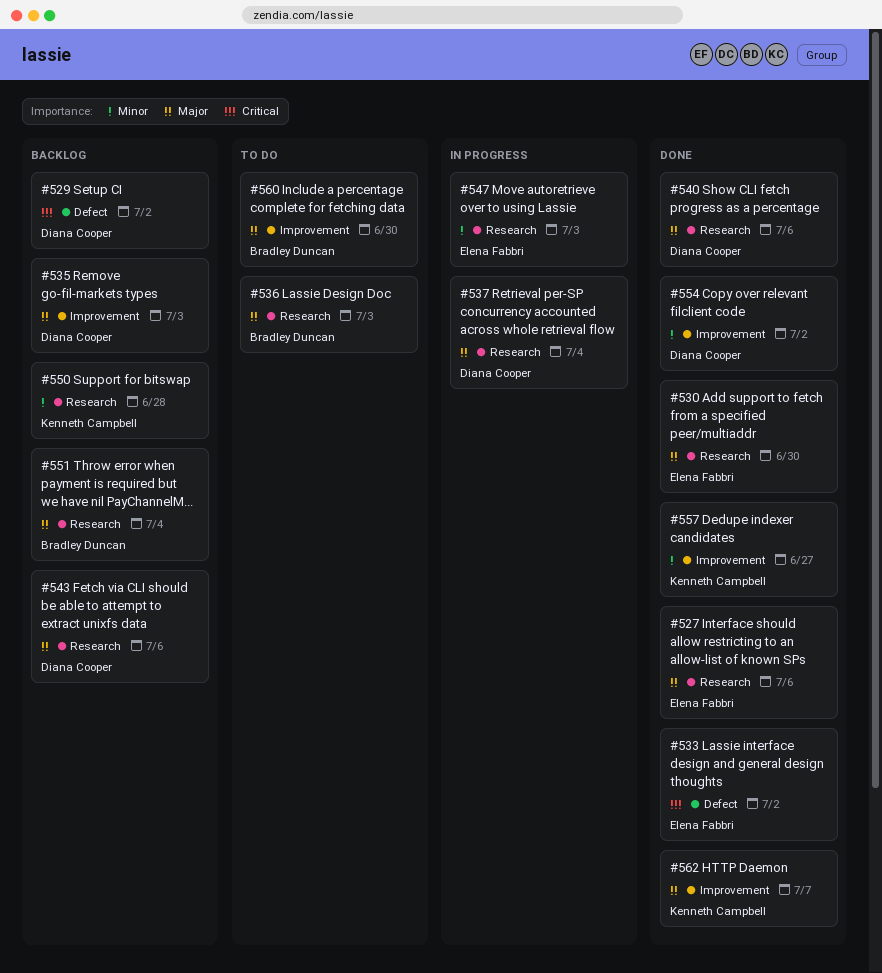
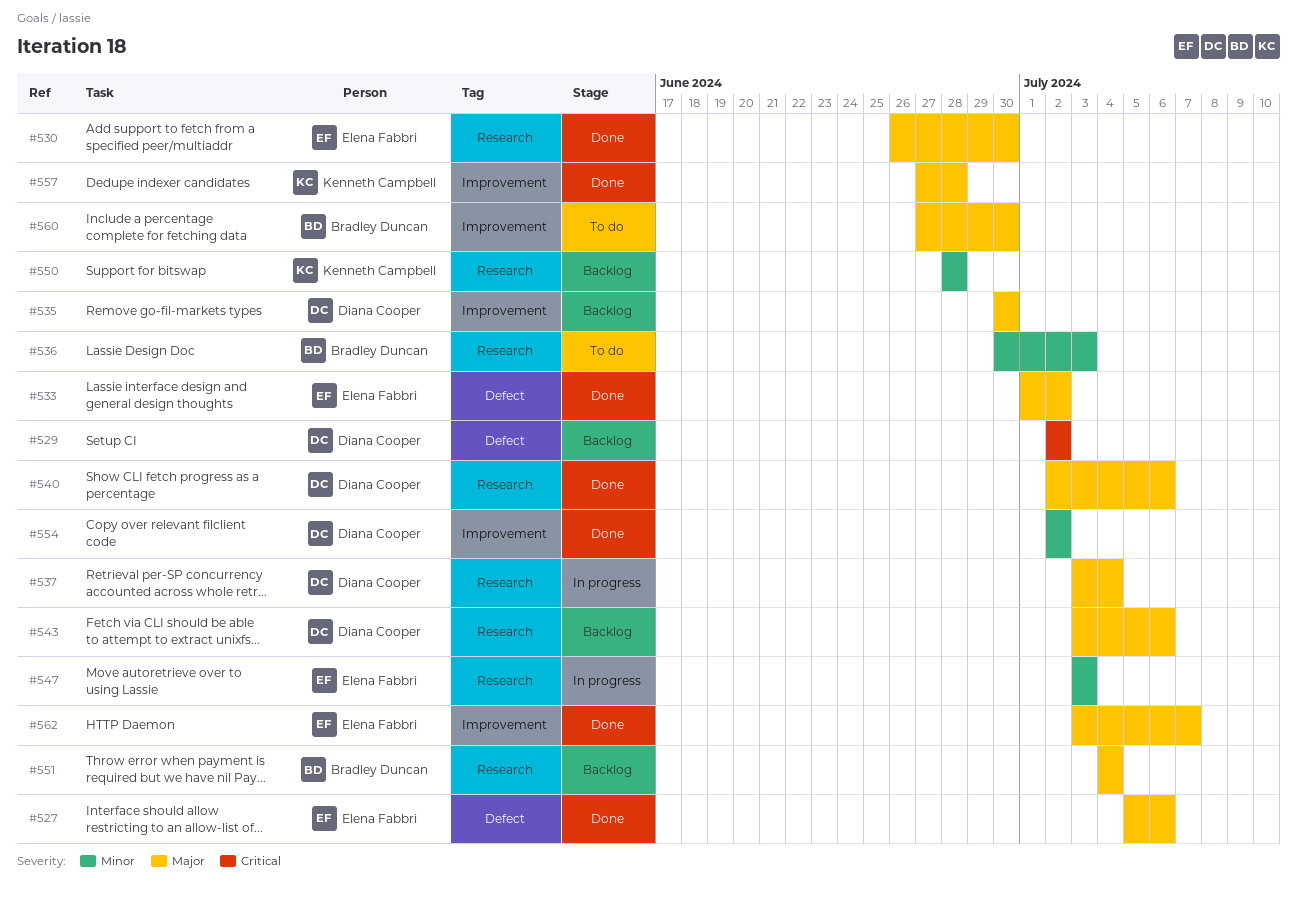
#527, label: Research -> Defect
#533, priority: Critical -> Major
#535, due: Jul 3 -> Jun 30
#536, priority: Major -> Minor
#557, priority: Minor -> Major
#557, due: Jun 27 -> Jun 28
#562, owner: Kenneth Campbell -> Elena Fabbri

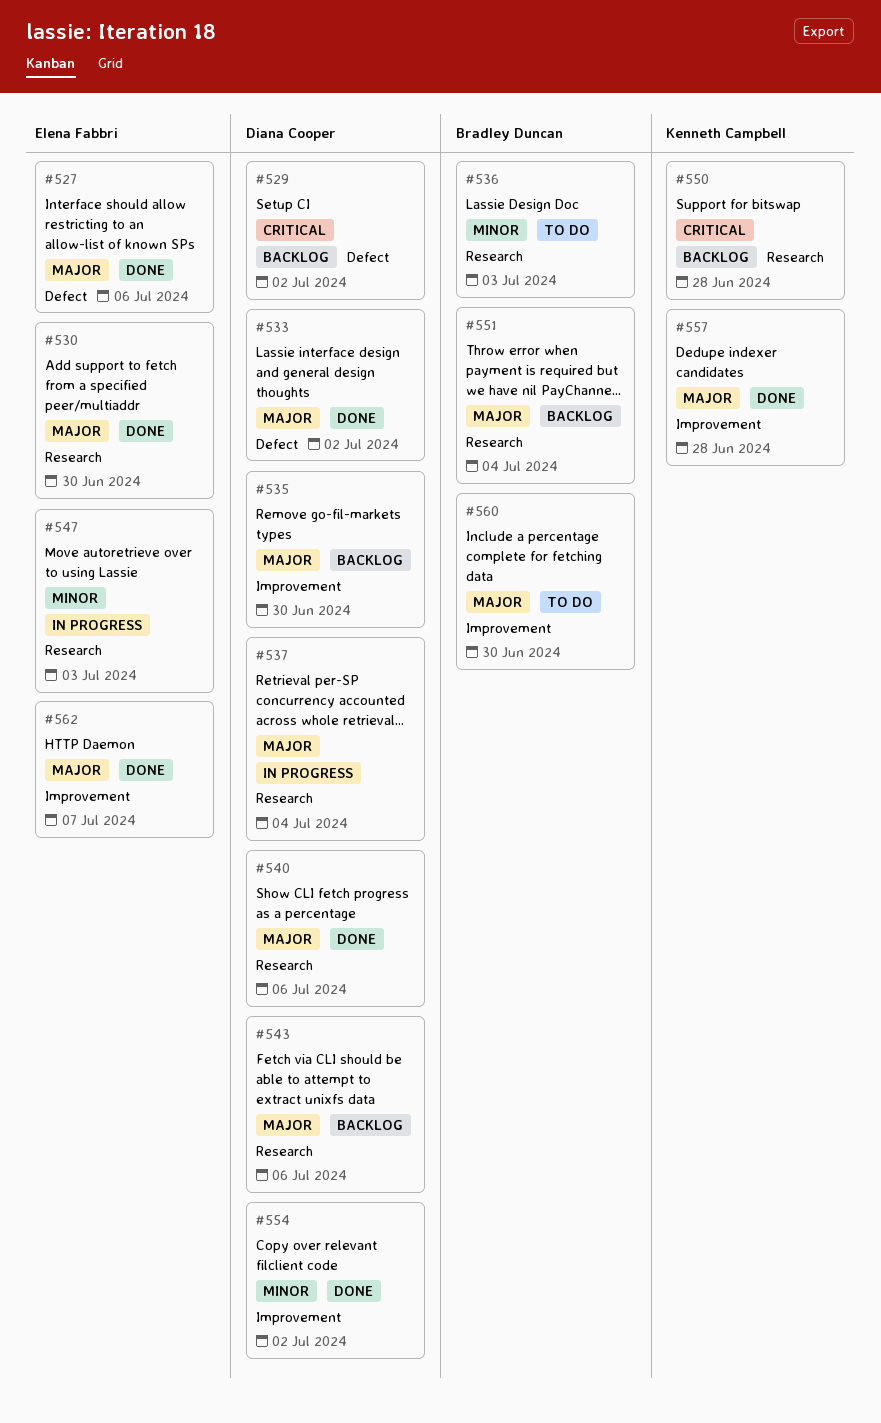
#533, owner: Elena Fabbri -> Diana Cooper
#550, priority: Minor -> Critical

